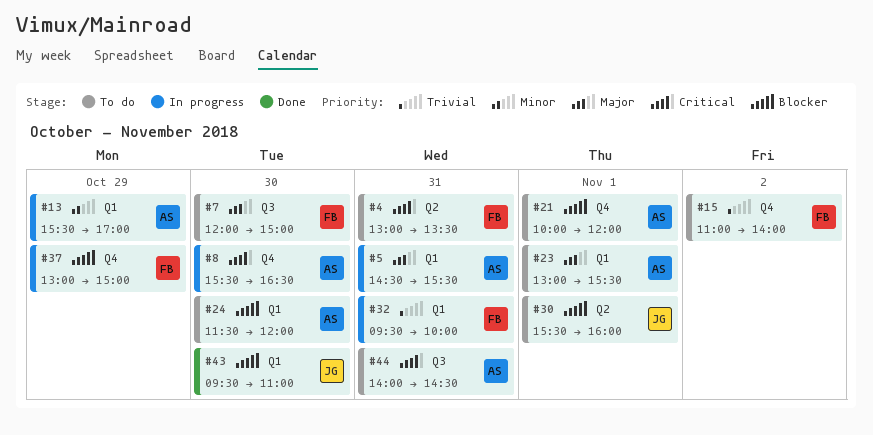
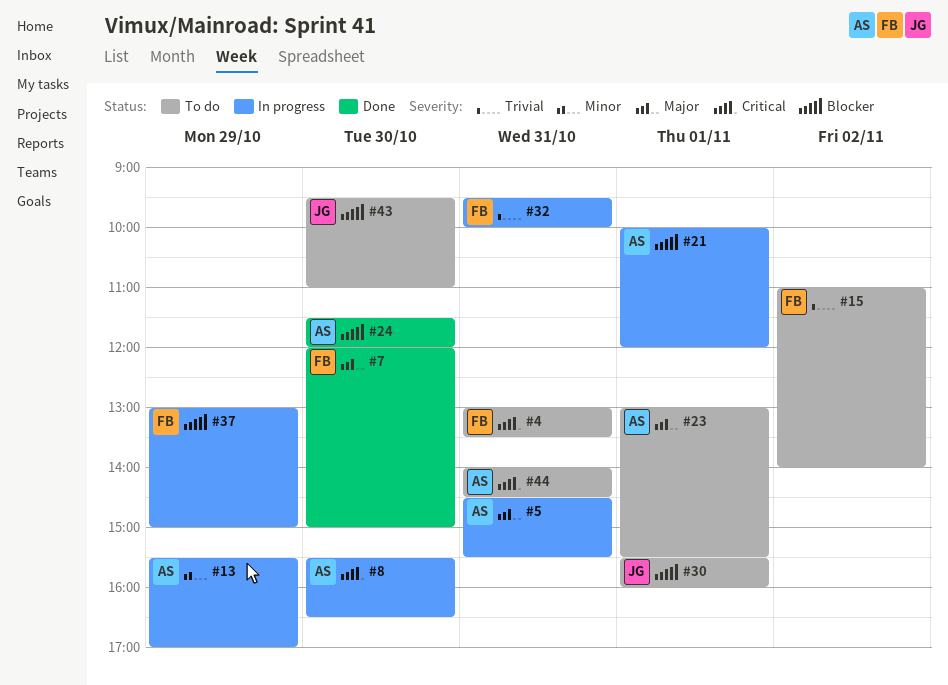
#7, status: To do -> Done
#21, status: To do -> In progress
#24, status: To do -> Done
#43, status: Done -> To do

